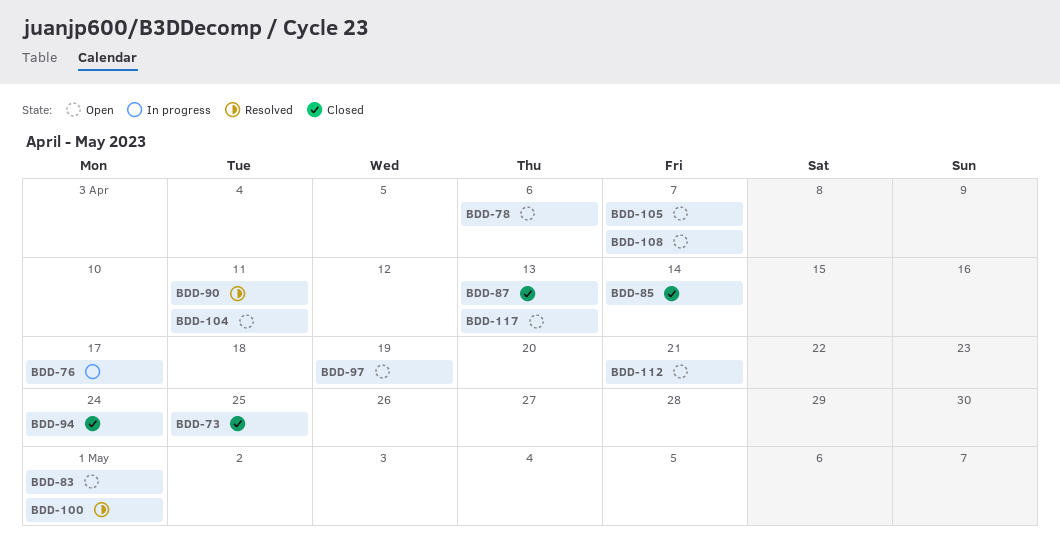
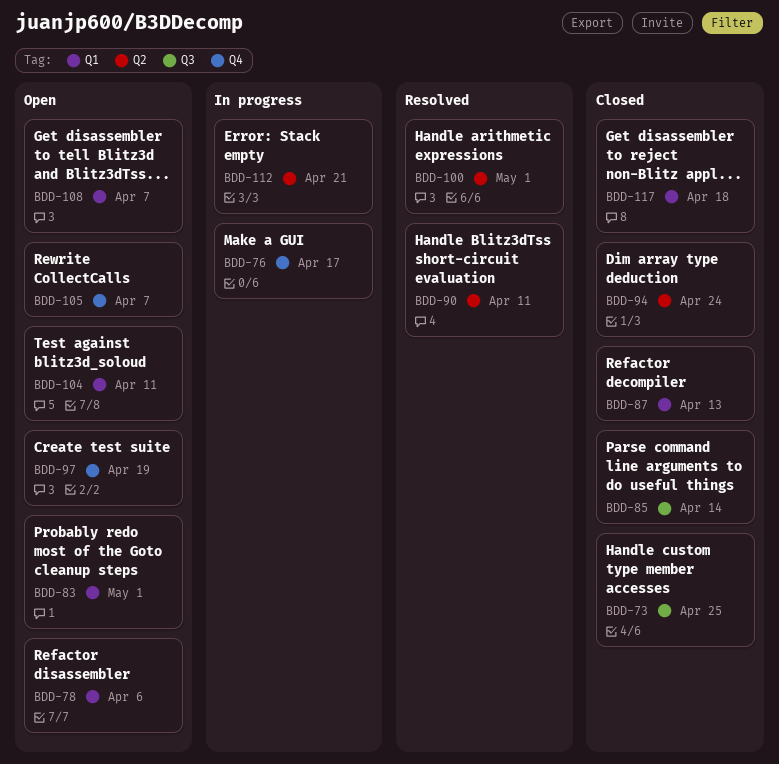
BDD-112, status: Open -> In progress
BDD-117, status: Open -> Closed
BDD-117, due: Apr 13 -> Apr 18

